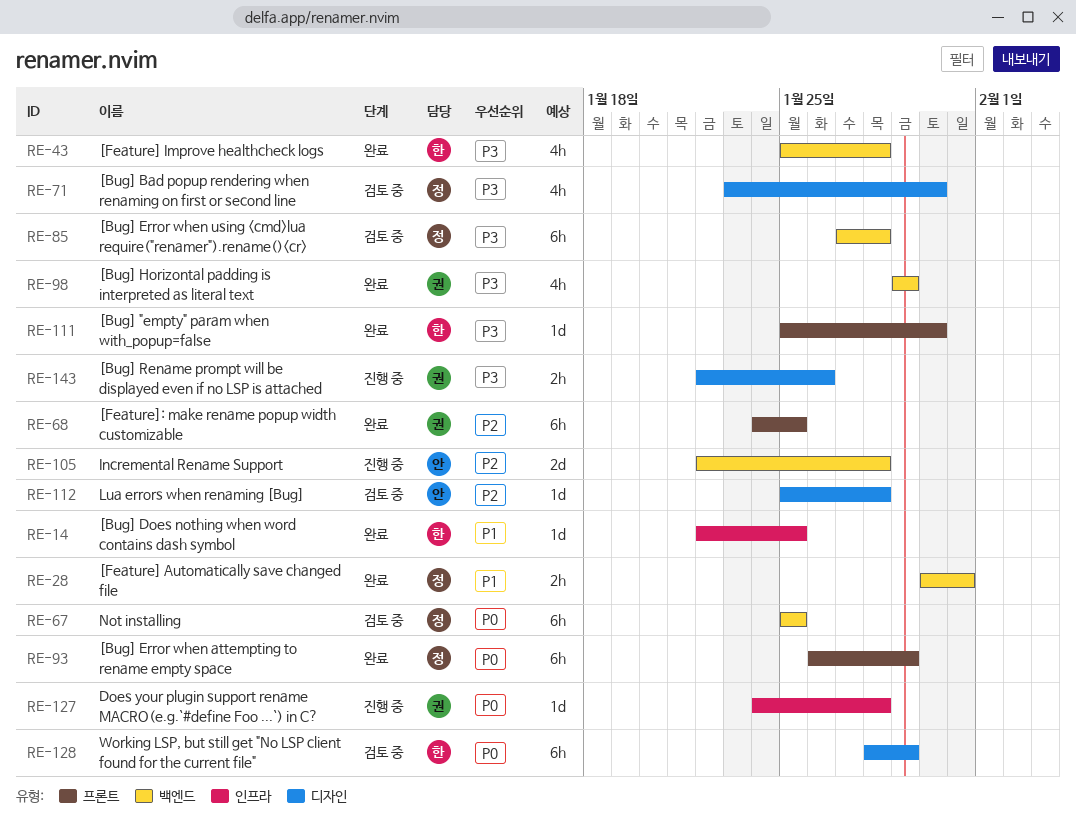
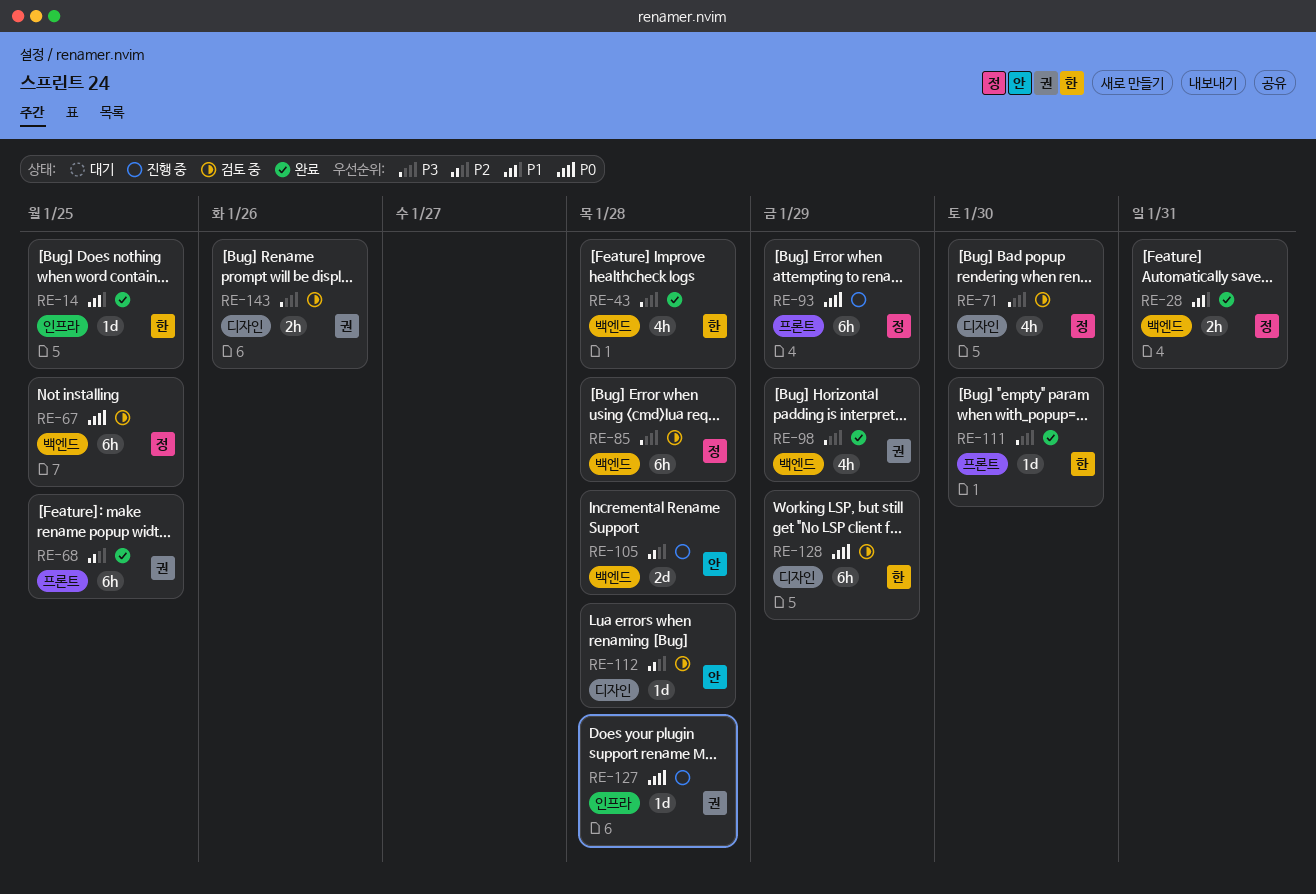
RE-93, status: 완료 -> 진행 중
RE-143, status: 진행 중 -> 검토 중

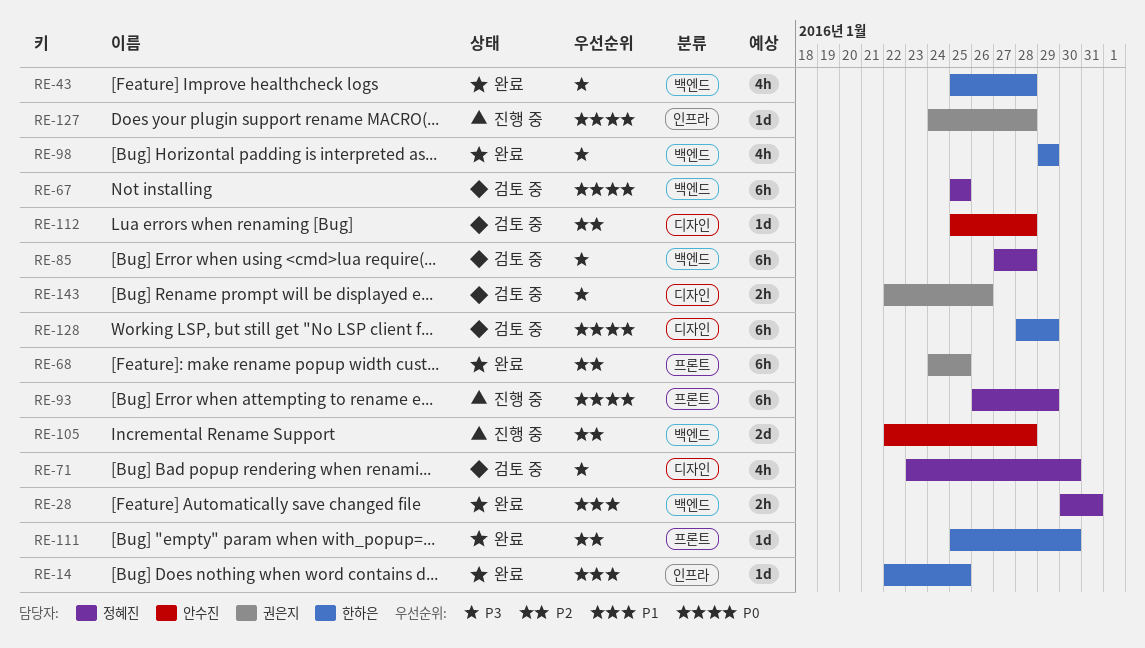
RE-98, owner: 권은지 -> 한하은
RE-111, priority: P3 -> P2

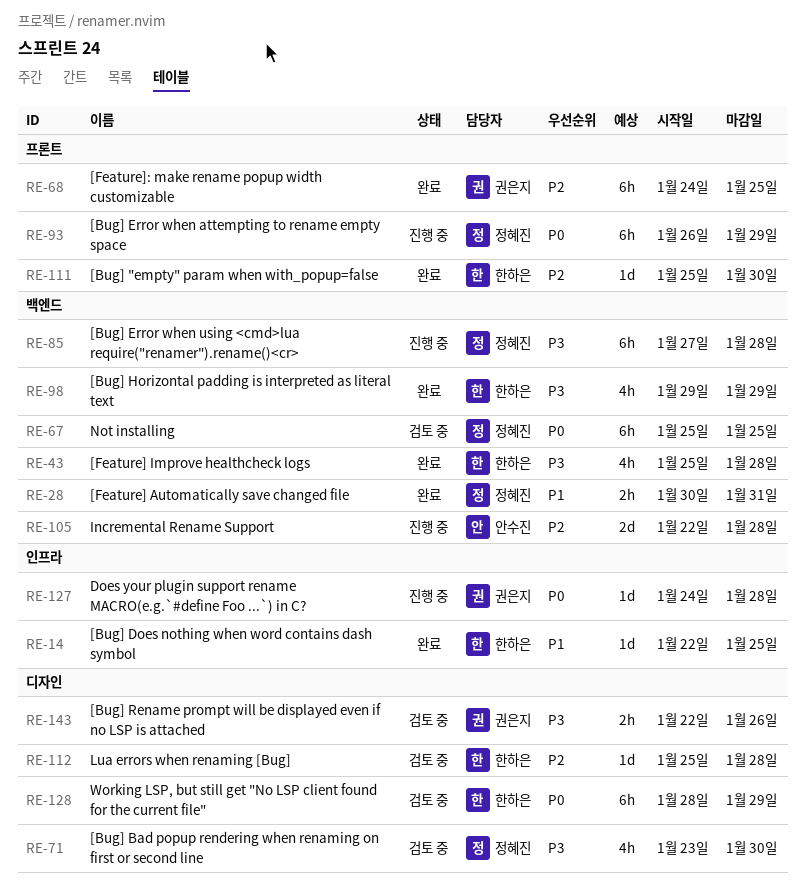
RE-85, status: 검토 중 -> 진행 중
RE-112, owner: 안수진 -> 한하은

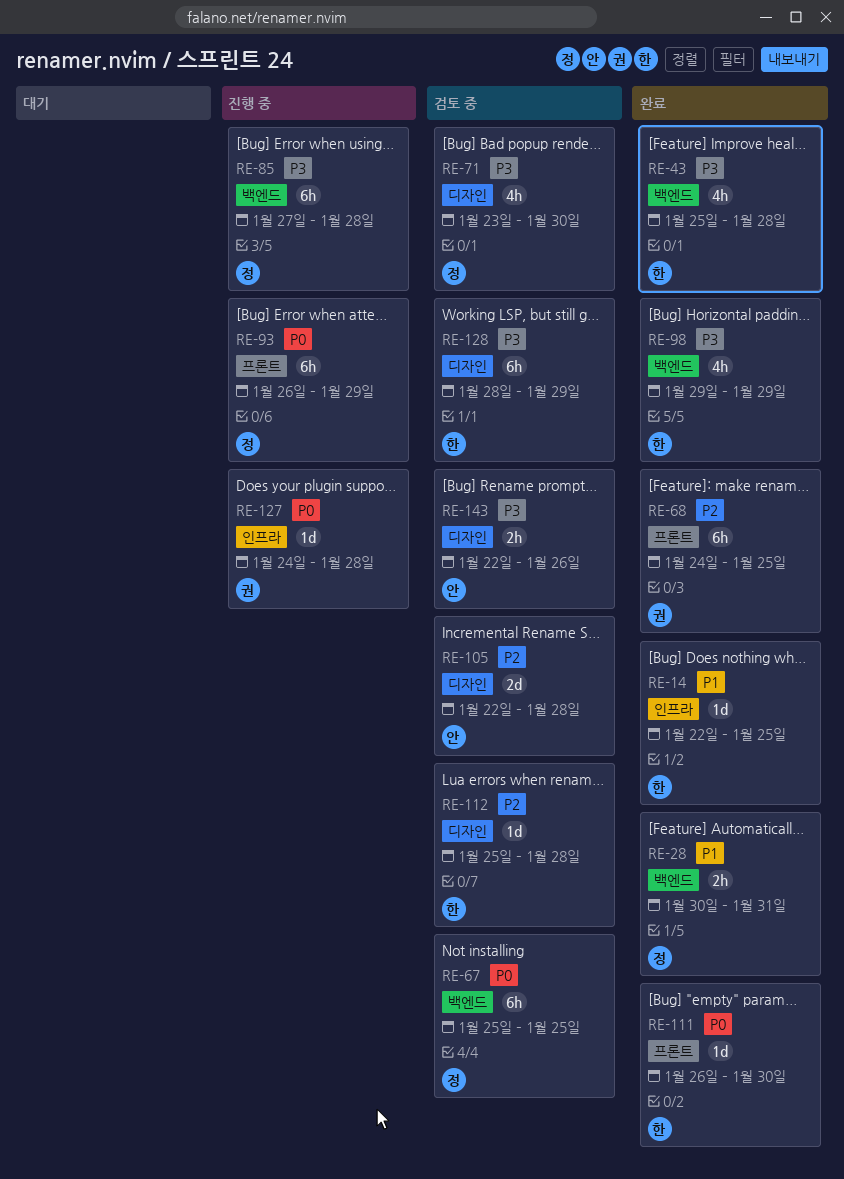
RE-105, status: 진행 중 -> 검토 중
RE-105, label: 백엔드 -> 디자인
RE-111, priority: P2 -> P0
RE-111, start: Jan 25 -> Jan 26
RE-128, priority: P0 -> P3
RE-143, owner: 권은지 -> 안수진

